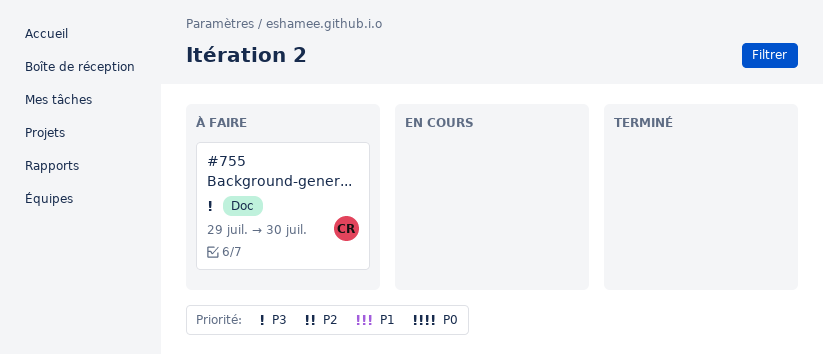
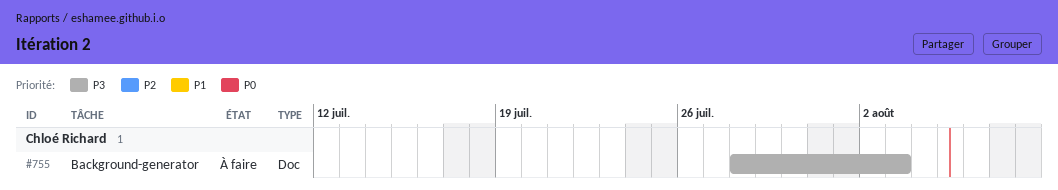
#755, start: Jul 29 -> Jul 28
#755, due: Jul 30 -> Aug 3

